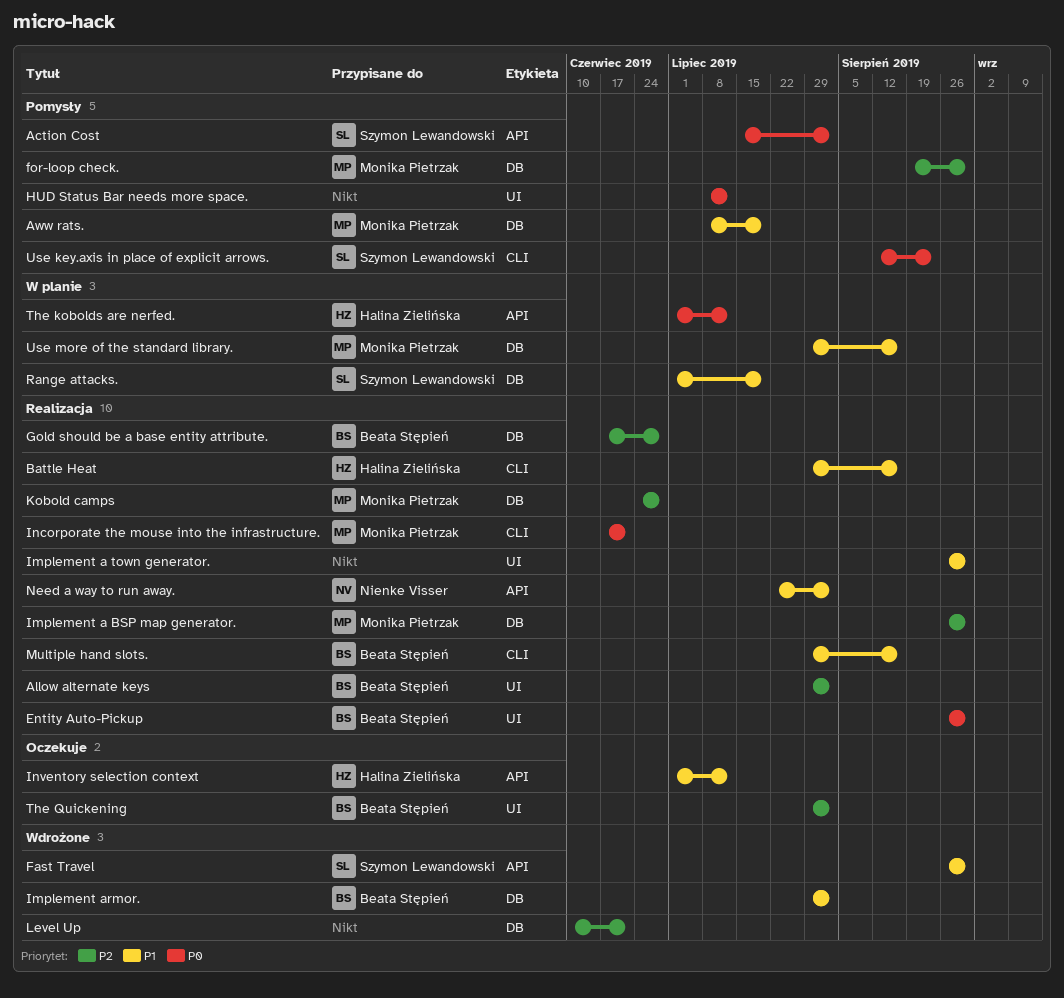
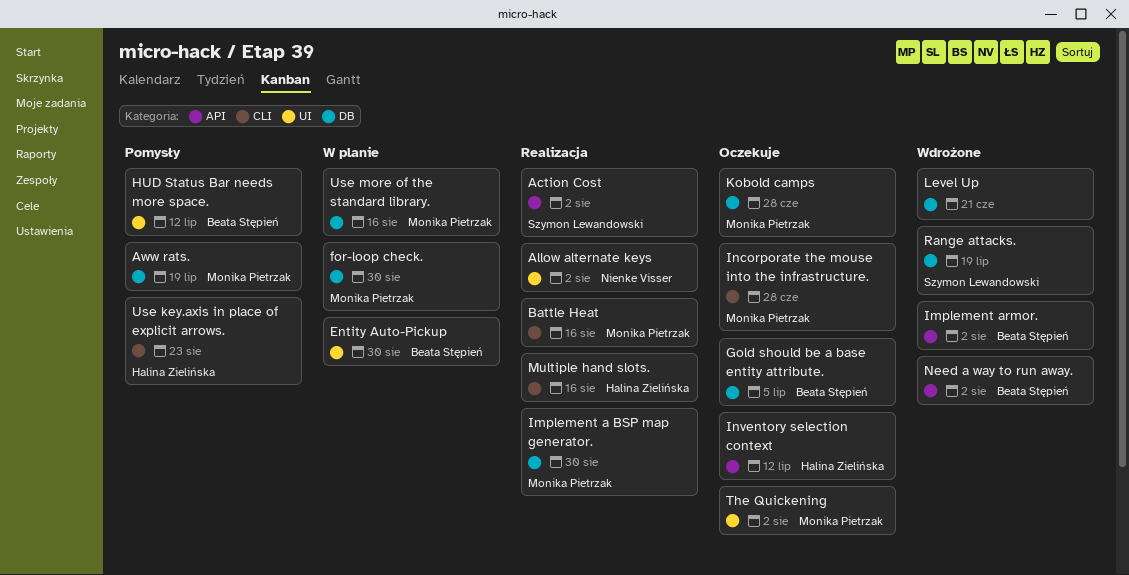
Action Cost, status: Pomysły -> Realizacja
Allow alternate keys, owner: Beata Stępień -> Nienke Visser
Battle Heat, owner: Halina Zielińska -> Monika Pietrzak
Entity Auto-Pickup, status: Realizacja -> W planie
Fast Travel: present -> none
for-loop check., status: Pomysły -> W planie
Gold should be a base entity attribute., status: Realizacja -> Oczekuje
Gold should be a base entity attribute., due: Jun 28 -> Jul 5
HUD Status Bar needs more space., owner: none -> Beata Stępień
Implement a town generator.: present -> none
Implement armor., label: DB -> API
Incorporate the mouse into the infrastructure., status: Realizacja -> Oczekuje
Incorporate the mouse into the infrastructure., due: Jun 21 -> Jun 28
Kobold camps, status: Realizacja -> Oczekuje
Multiple hand slots., owner: Beata Stępień -> Halina Zielińska
Need a way to run away., status: Realizacja -> Wdrożone
Need a way to run away., owner: Nienke Visser -> Beata Stępień
Range attacks., status: W planie -> Wdrożone
The kobolds are nerfed.: present -> none
The Quickening, owner: Beata Stępień -> Monika Pietrzak
Use key.axis in place of explicit arrows., owner: Szymon Lewandowski -> Halina Zielińska

